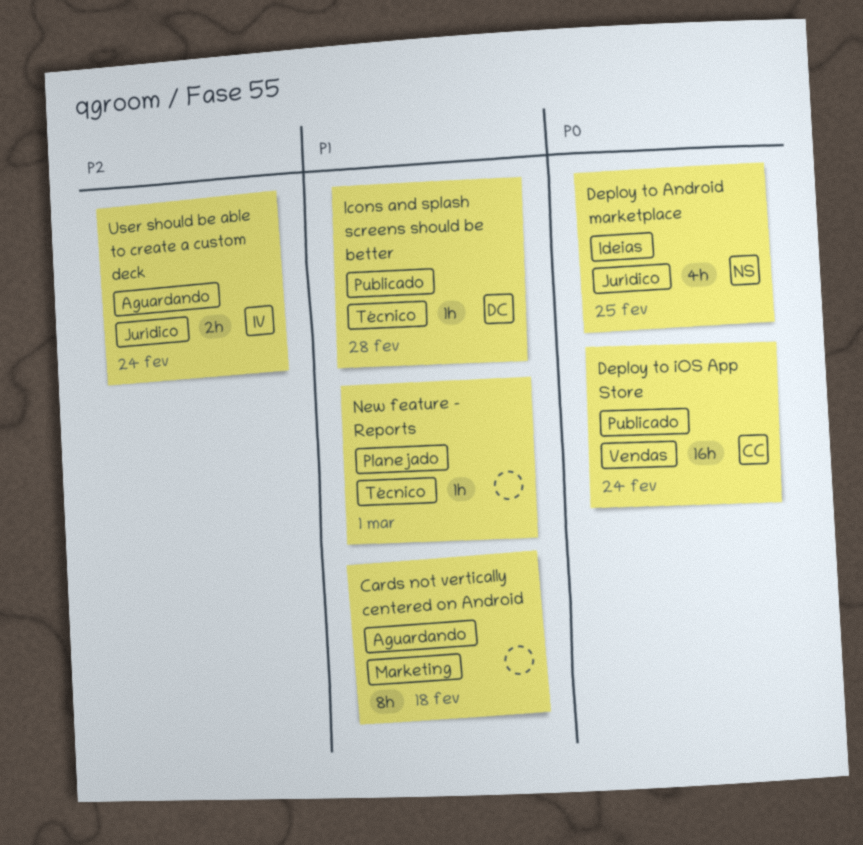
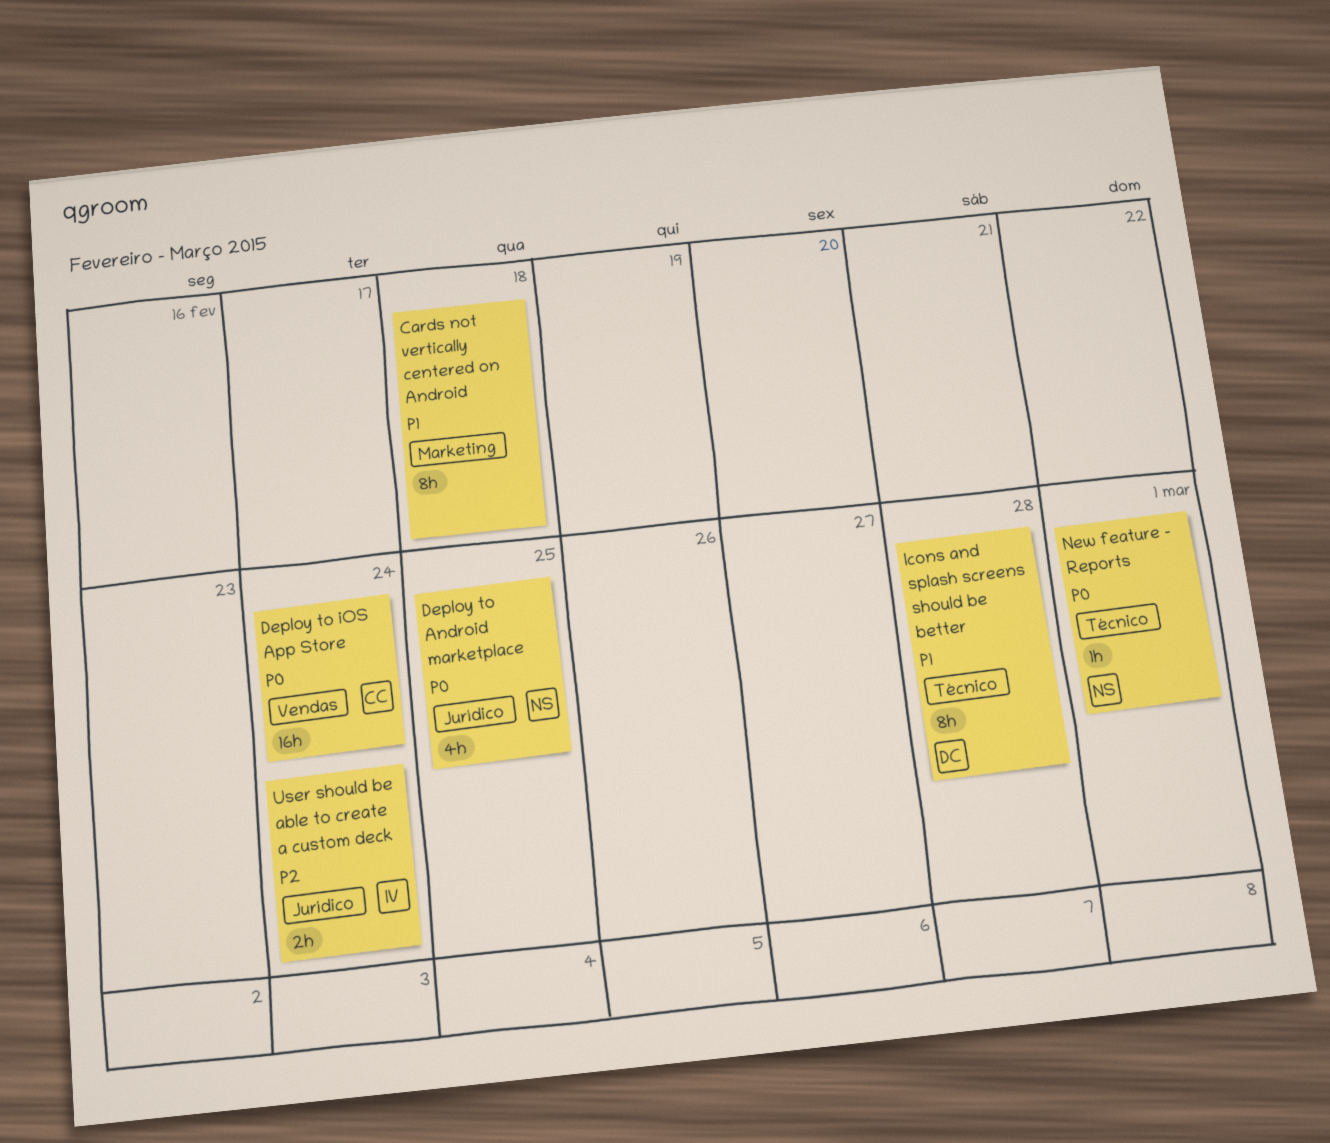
Icons and splash screens should be better, estimate: 1h -> 8h
New feature - Reports, owner: none -> NS
New feature - Reports, priority: P1 -> P0

